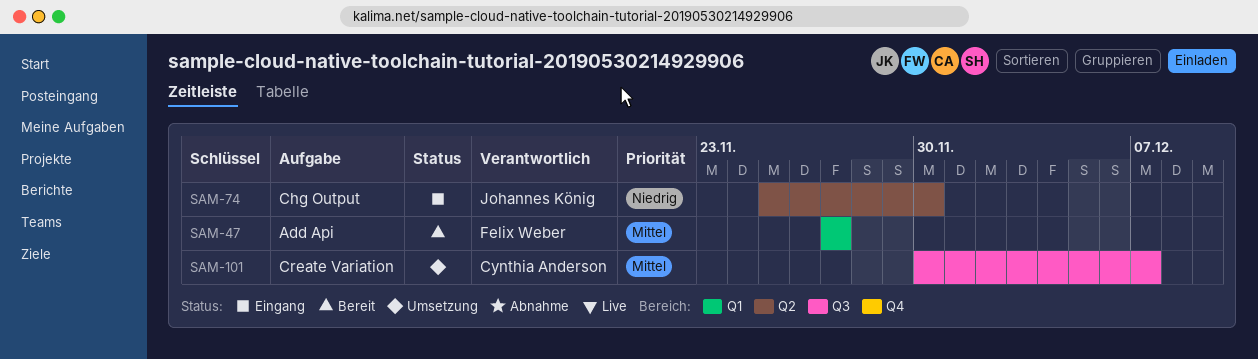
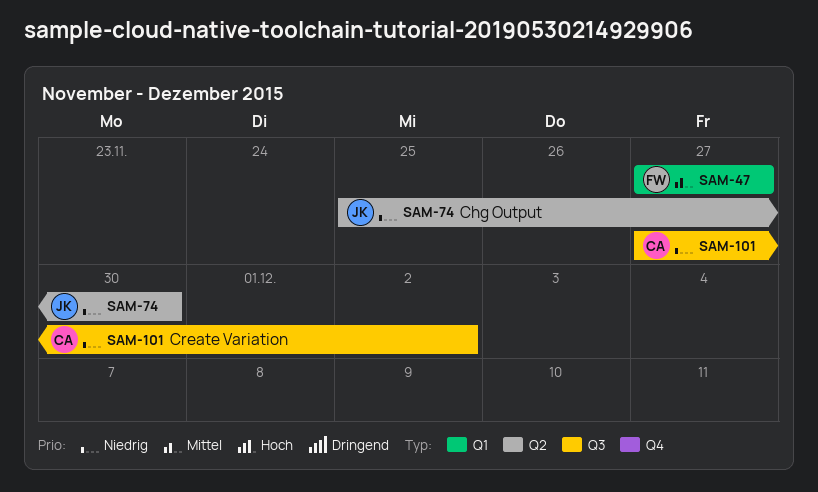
SAM-101, priority: Mittel -> Niedrig
SAM-101, start: Nov 30 -> Nov 27
SAM-101, due: Dec 7 -> Dec 2

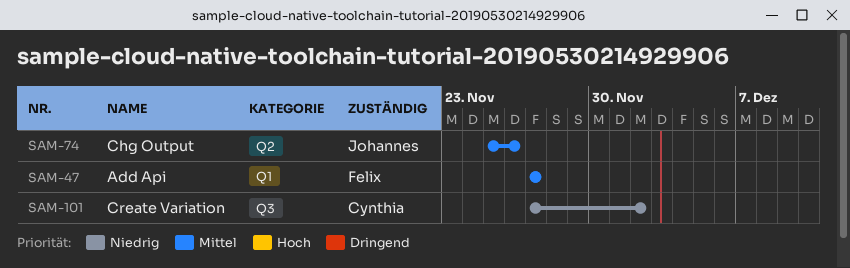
SAM-74, priority: Niedrig -> Mittel
SAM-74, due: Nov 30 -> Nov 26

